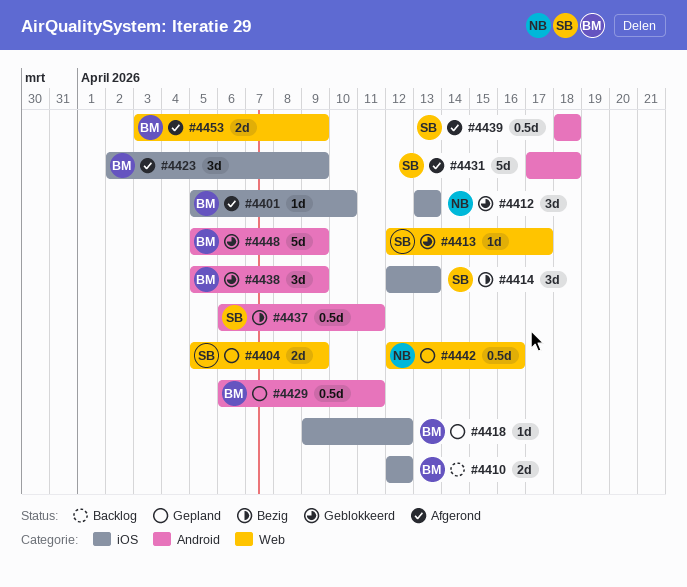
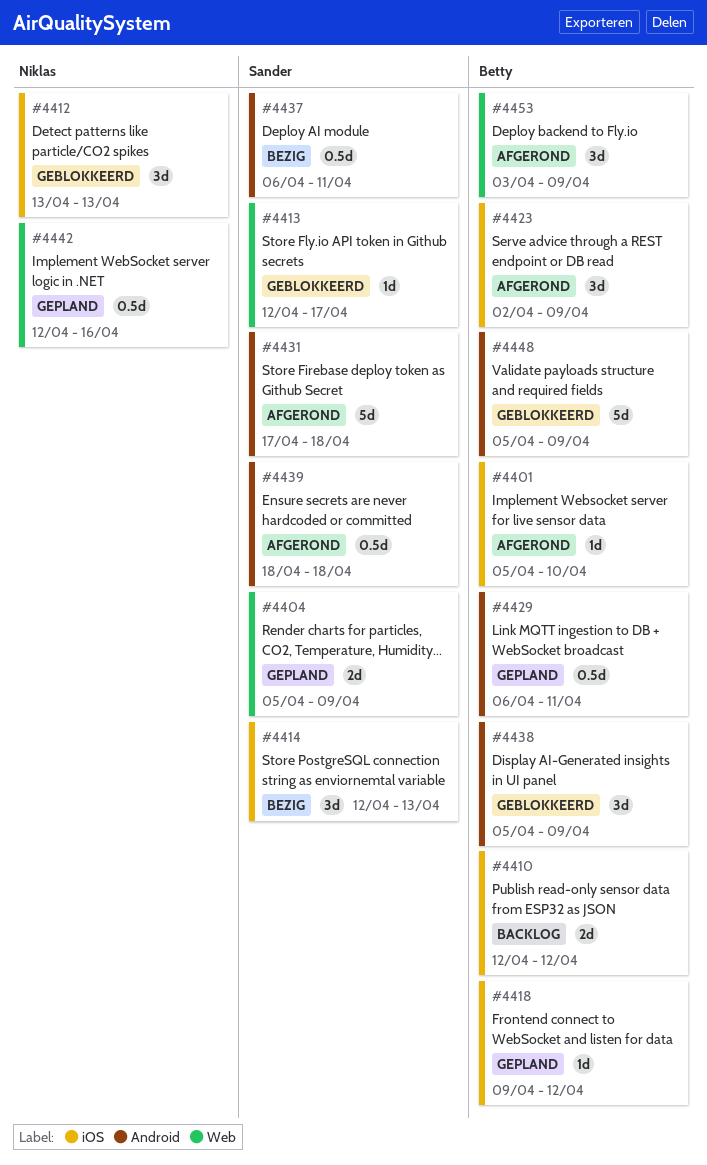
#4453, estimate: 2d -> 3d

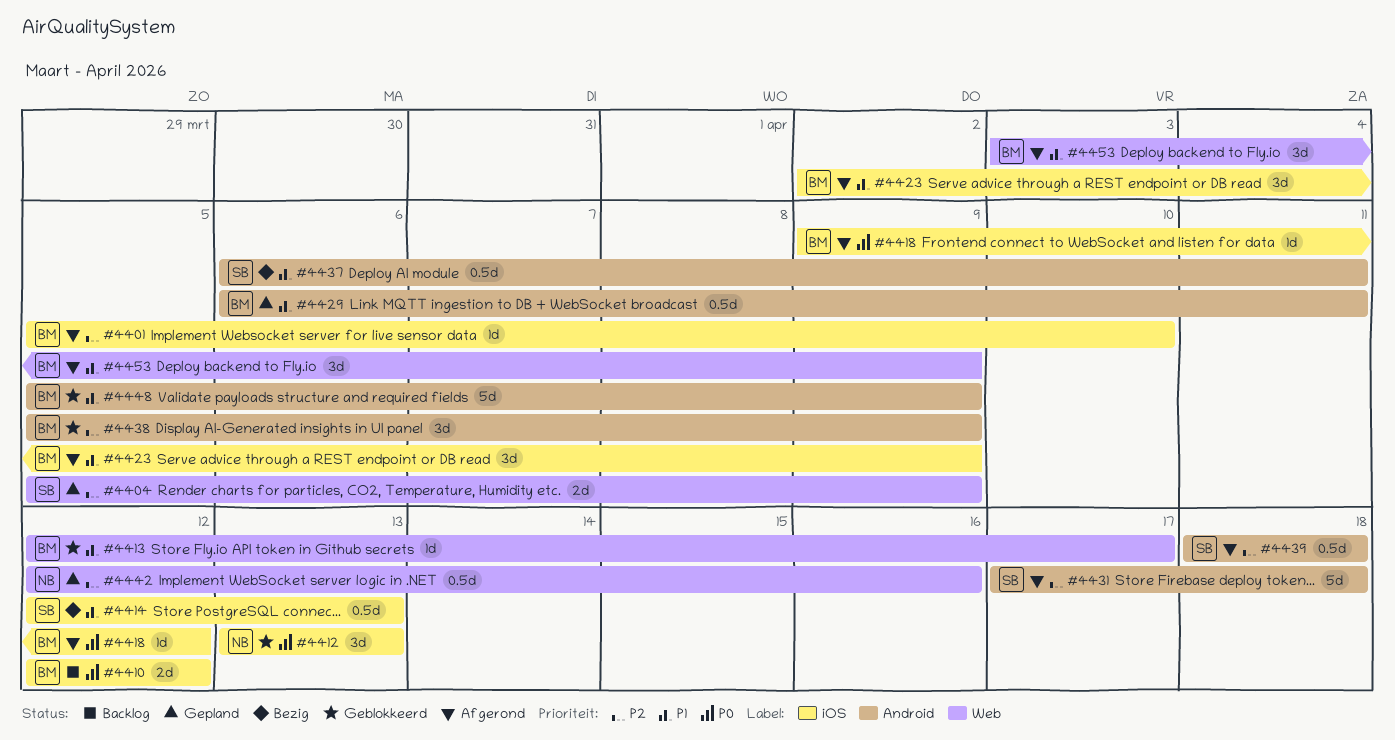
#4413, owner: Sander -> Betty
#4414, estimate: 3d -> 0.5d
#4418, status: Gepland -> Afgerond

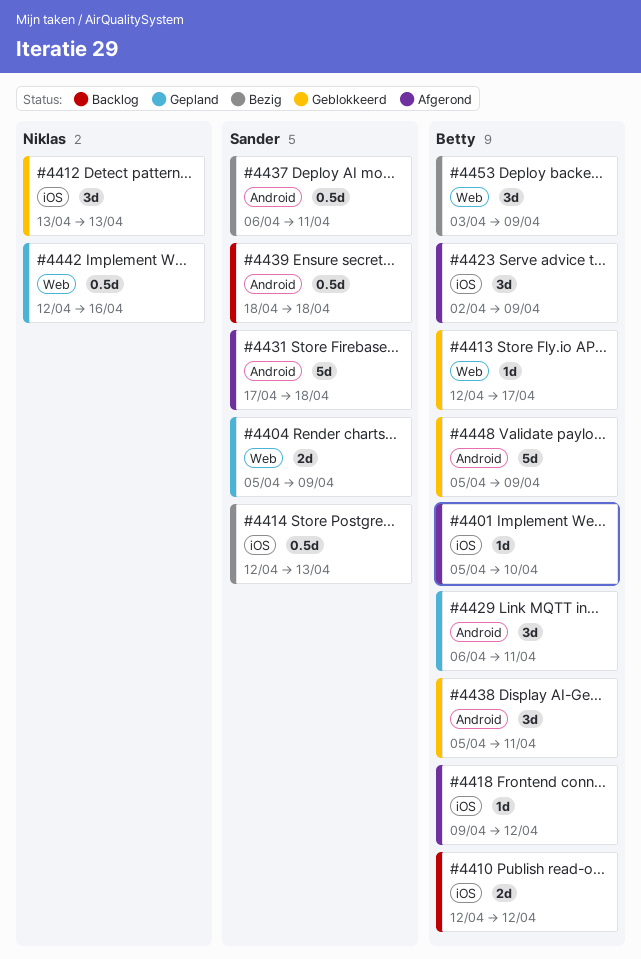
#4429, estimate: 0.5d -> 3d
#4438, due: Apr 9 -> Apr 11
#4439, status: Afgerond -> Backlog
#4453, status: Afgerond -> Bezig

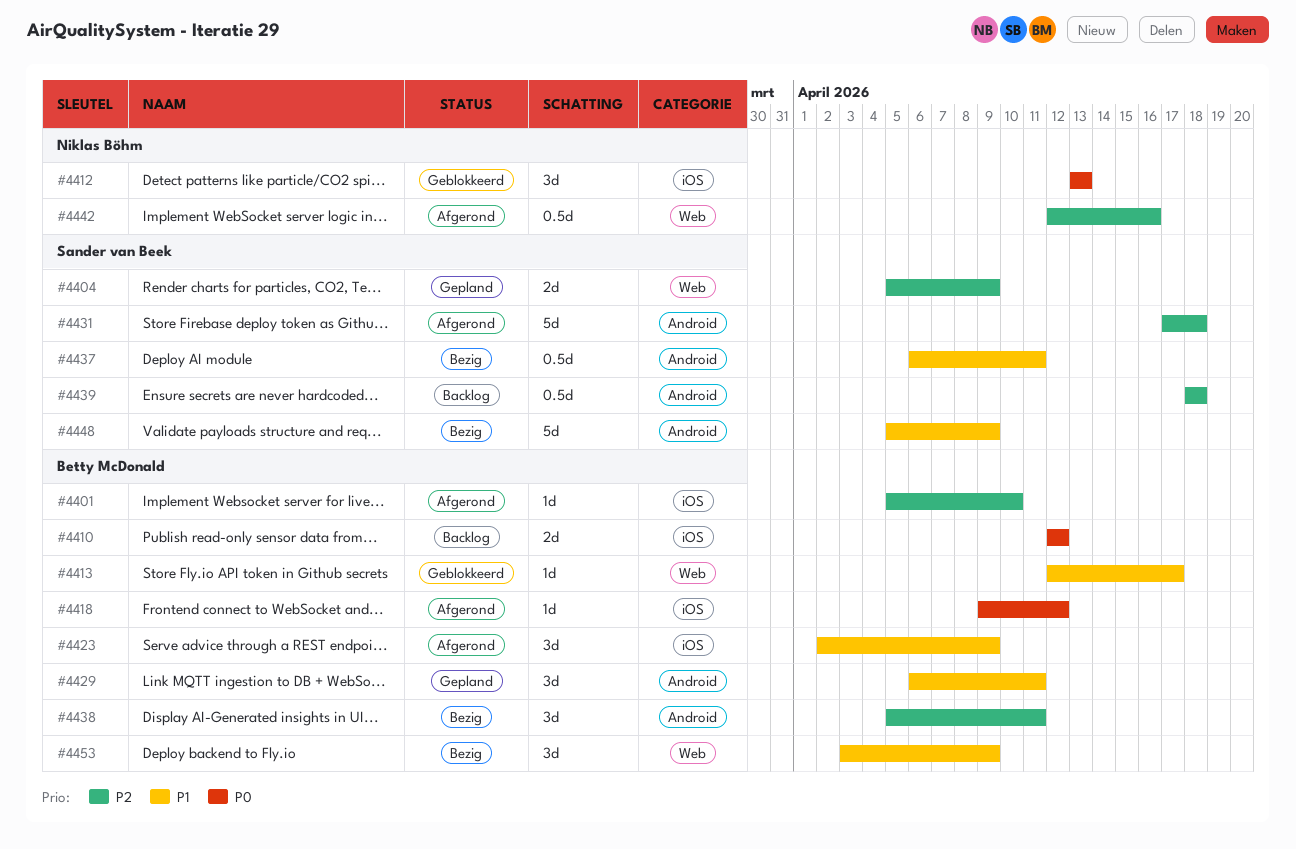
#4414: present -> none
#4438, status: Geblokkeerd -> Bezig
#4442, status: Gepland -> Afgerond
#4448, status: Geblokkeerd -> Bezig
#4448, owner: Betty McDonald -> Sander van Beek

